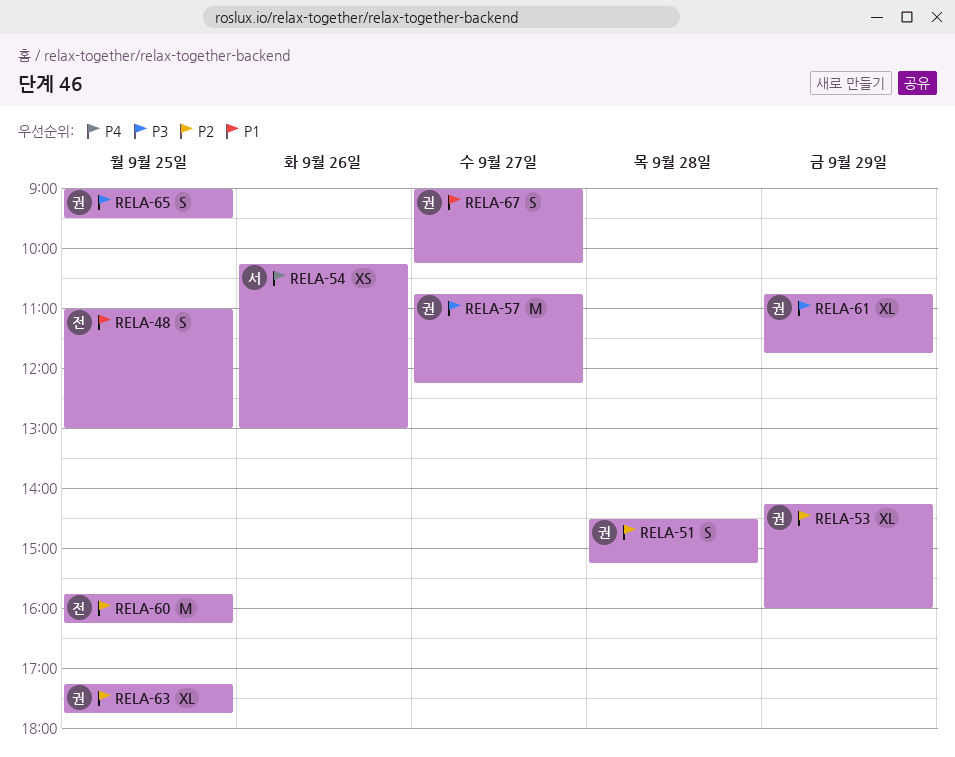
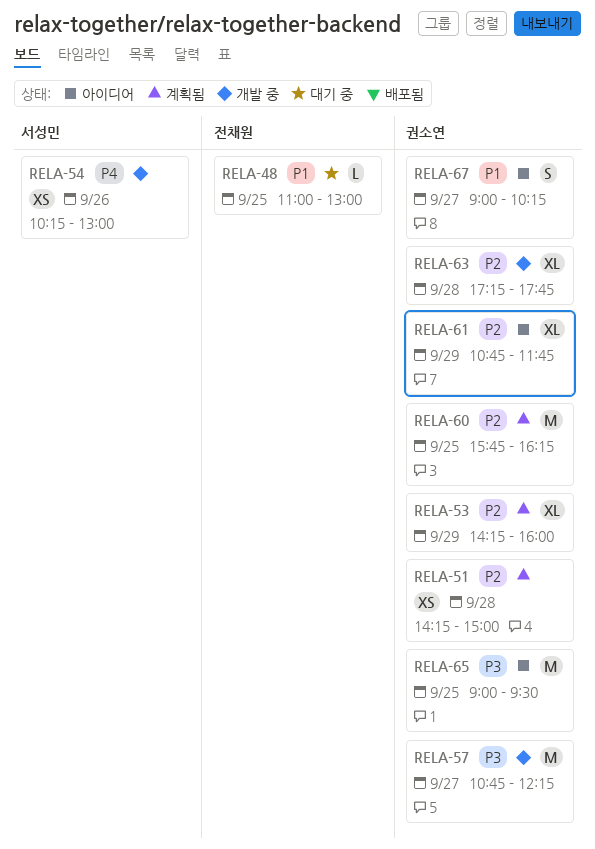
RELA-48, estimate: S -> L
RELA-51, estimate: S -> XS
RELA-51, begins: 14:30 -> 14:15
RELA-51, ends: 15:15 -> 15:00
RELA-60, owner: 전채원 -> 권소연
RELA-61, priority: P3 -> P2
RELA-63, day: Sep 25 -> Sep 28
RELA-65, estimate: S -> M

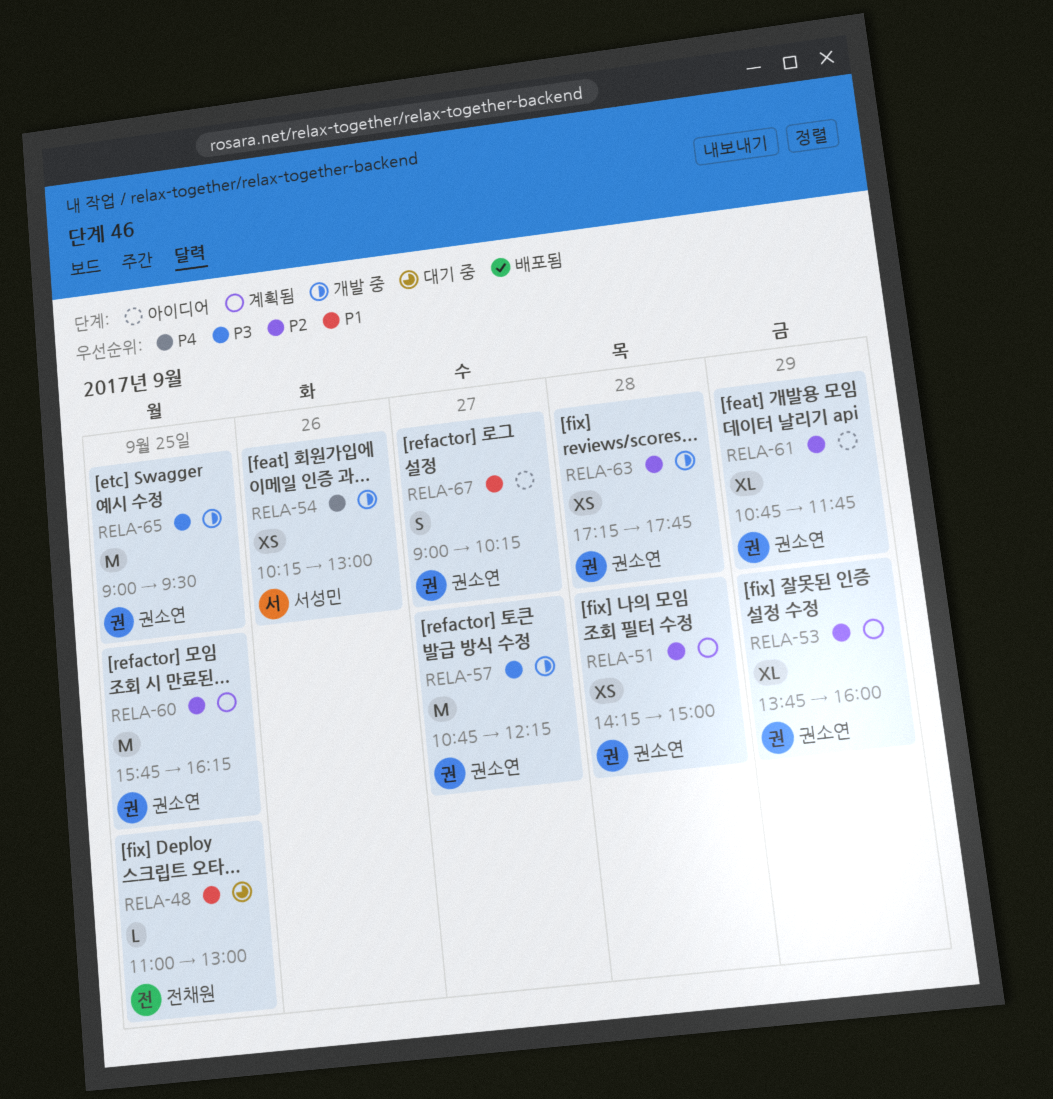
RELA-53, begins: 14:15 -> 13:45
RELA-63, estimate: XL -> XS
RELA-65, status: 아이디어 -> 개발 중

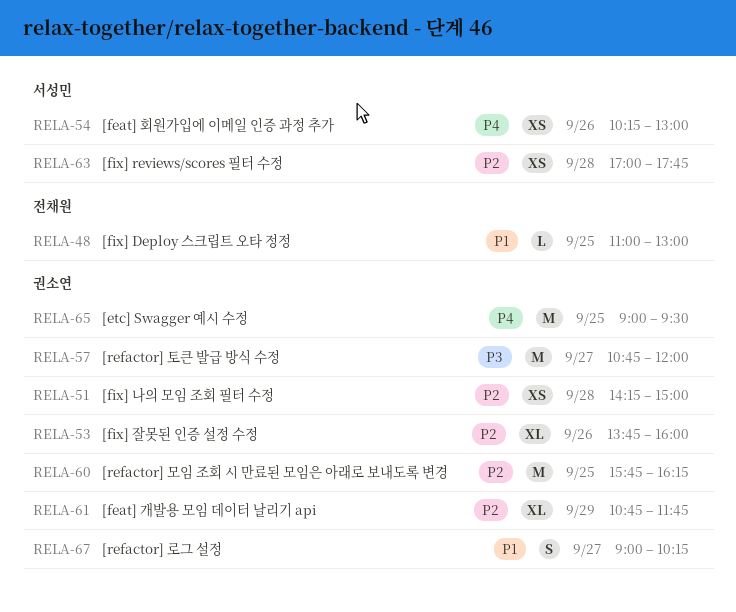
RELA-53, day: Sep 29 -> Sep 26
RELA-57, ends: 12:15 -> 12:00
RELA-63, owner: 권소연 -> 서성민
RELA-63, begins: 17:15 -> 17:00
RELA-65, priority: P3 -> P4

